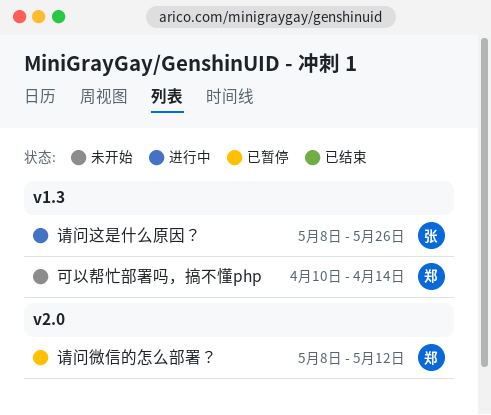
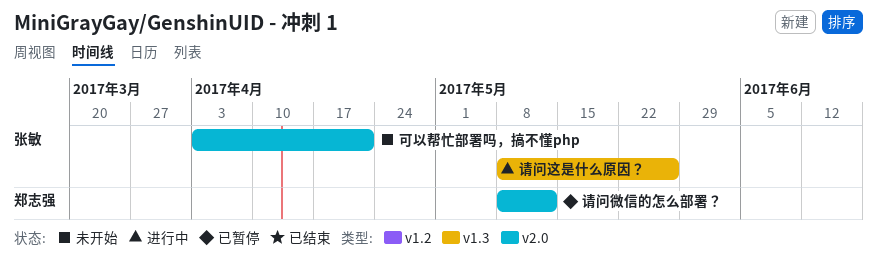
可以帮忙部署吗，搞不懂php, owner: 郑志强 -> 张敏
可以帮忙部署吗，搞不懂php, label: v1.3 -> v2.0
可以帮忙部署吗，搞不懂php, start: Apr 10 -> Apr 3
可以帮忙部署吗，搞不懂php, due: Apr 14 -> Apr 21

